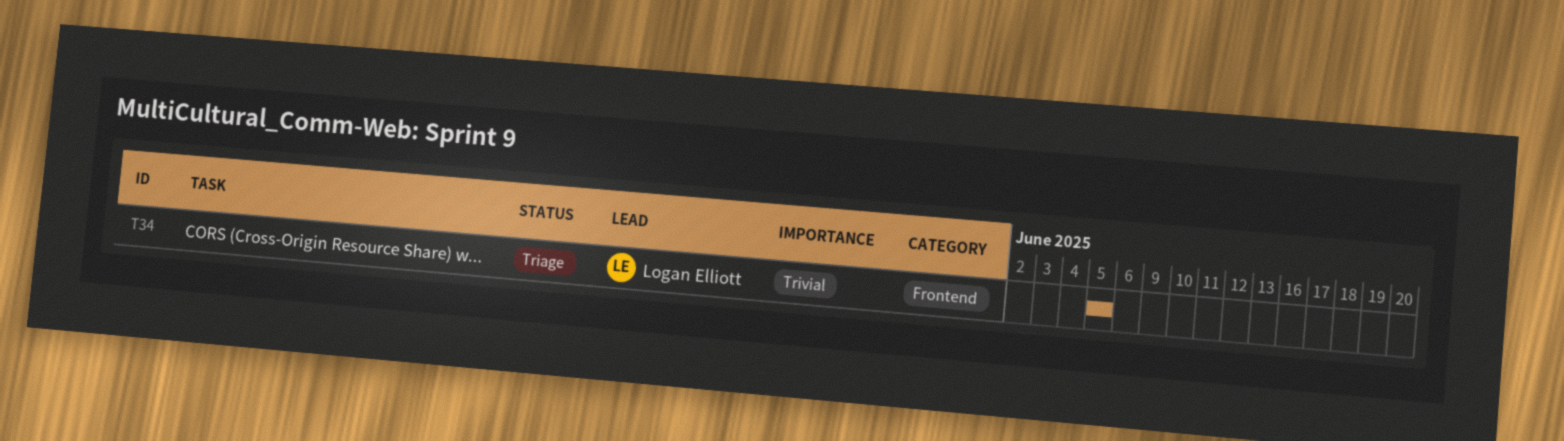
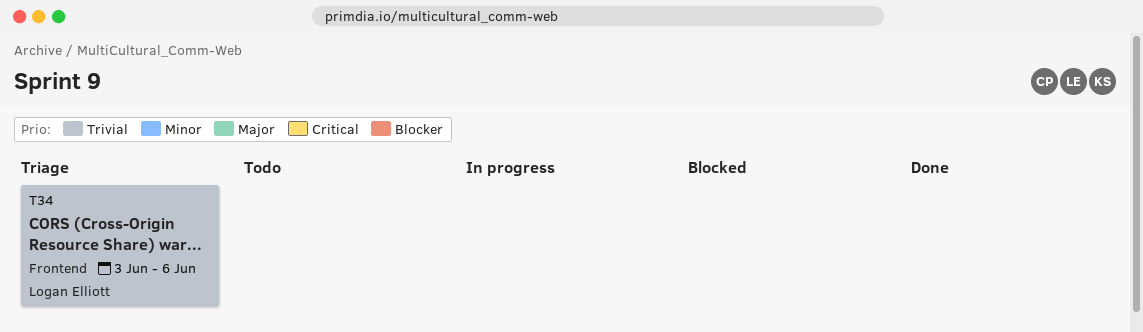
T34, start: Jun 5 -> Jun 3
T34, due: Jun 5 -> Jun 6

